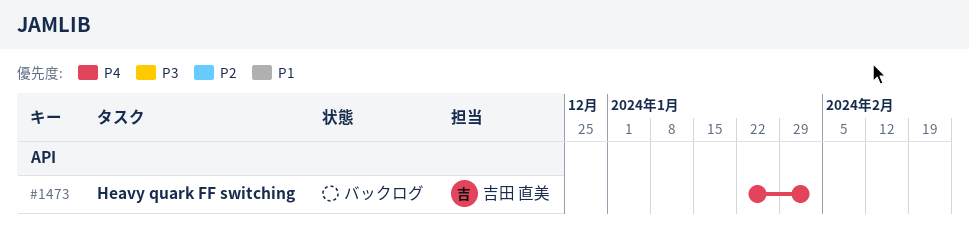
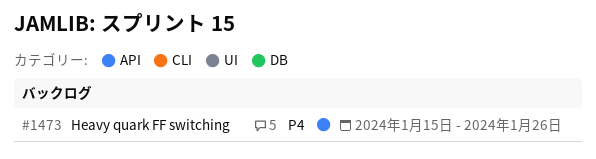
#1473, start: Jan 22 -> Jan 15
#1473, due: Feb 2 -> Jan 26

